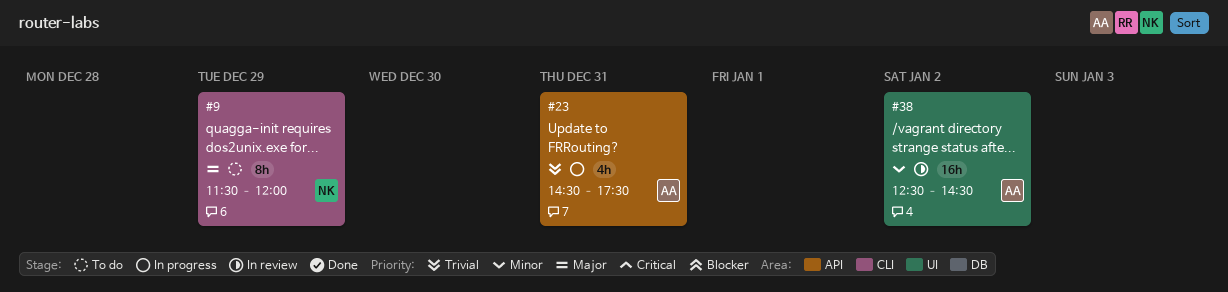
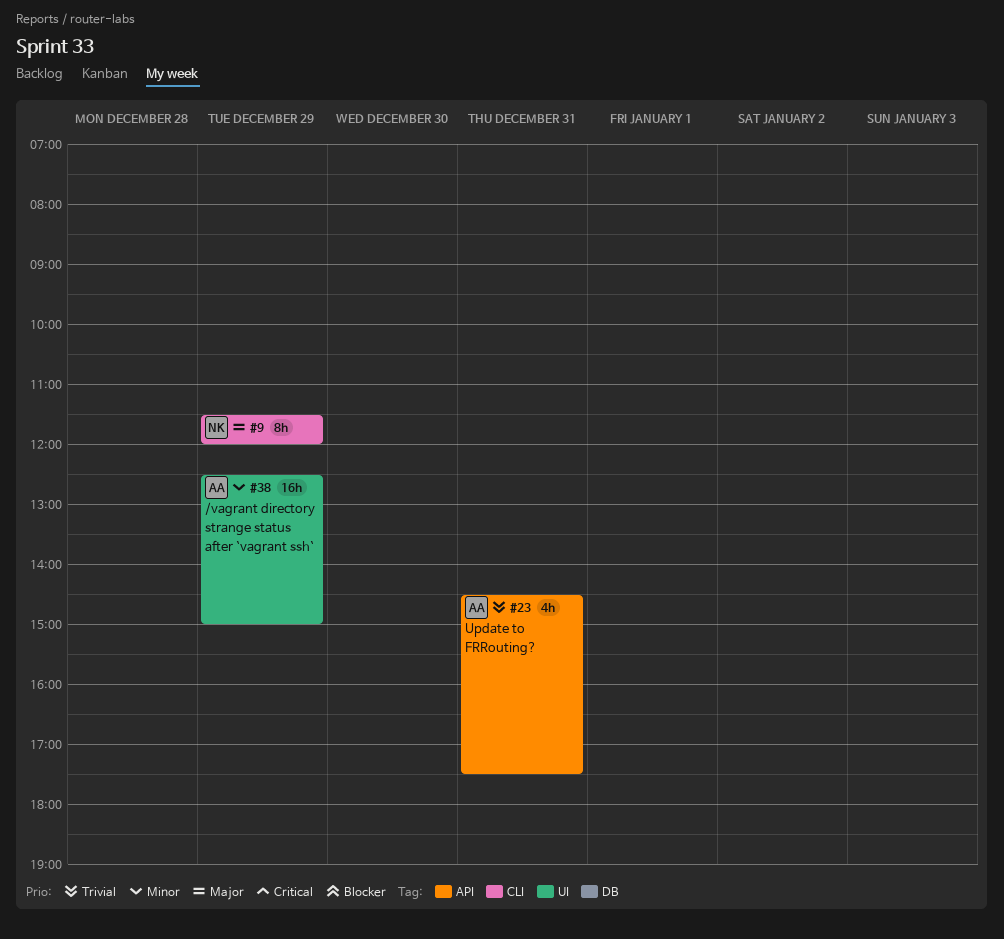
#38, day: Jan 2 -> Dec 29
#38, ends: 14:30 -> 15:00

